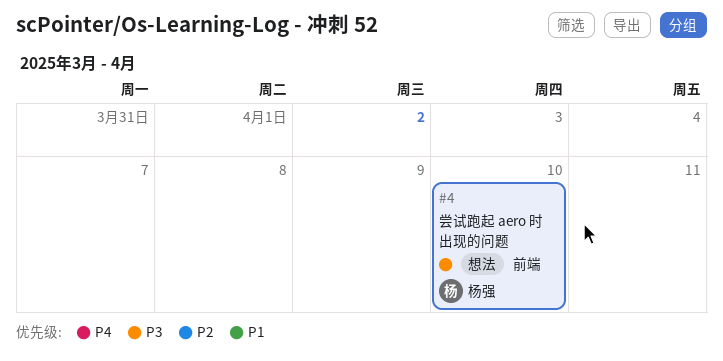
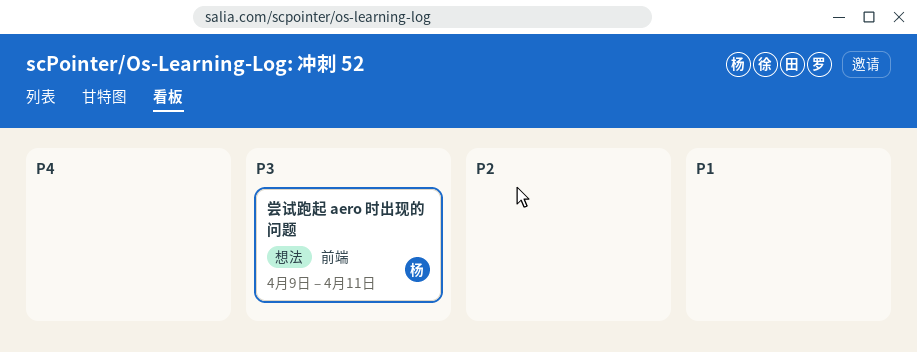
尝试跑起 aero 时出现的问题, due: Apr 10 -> Apr 11

